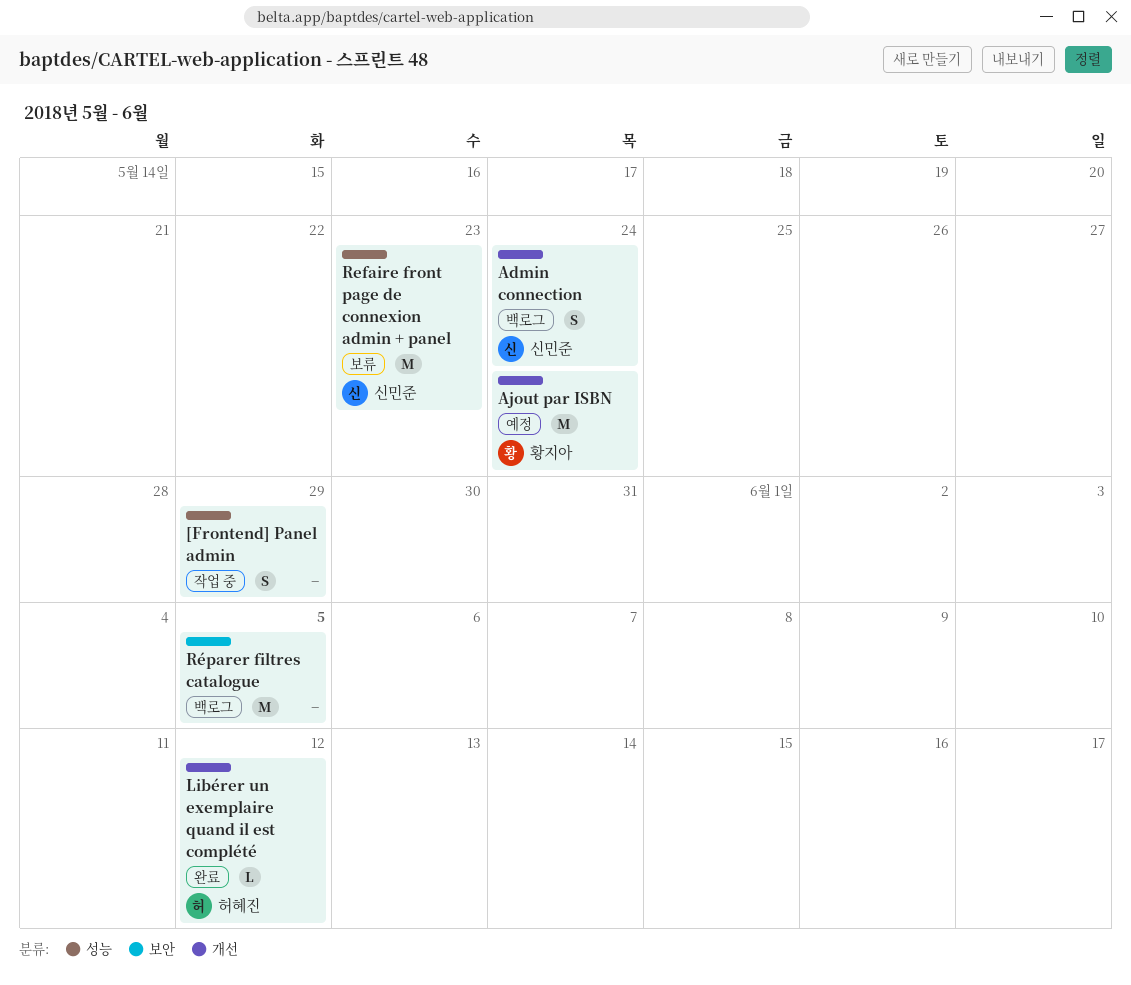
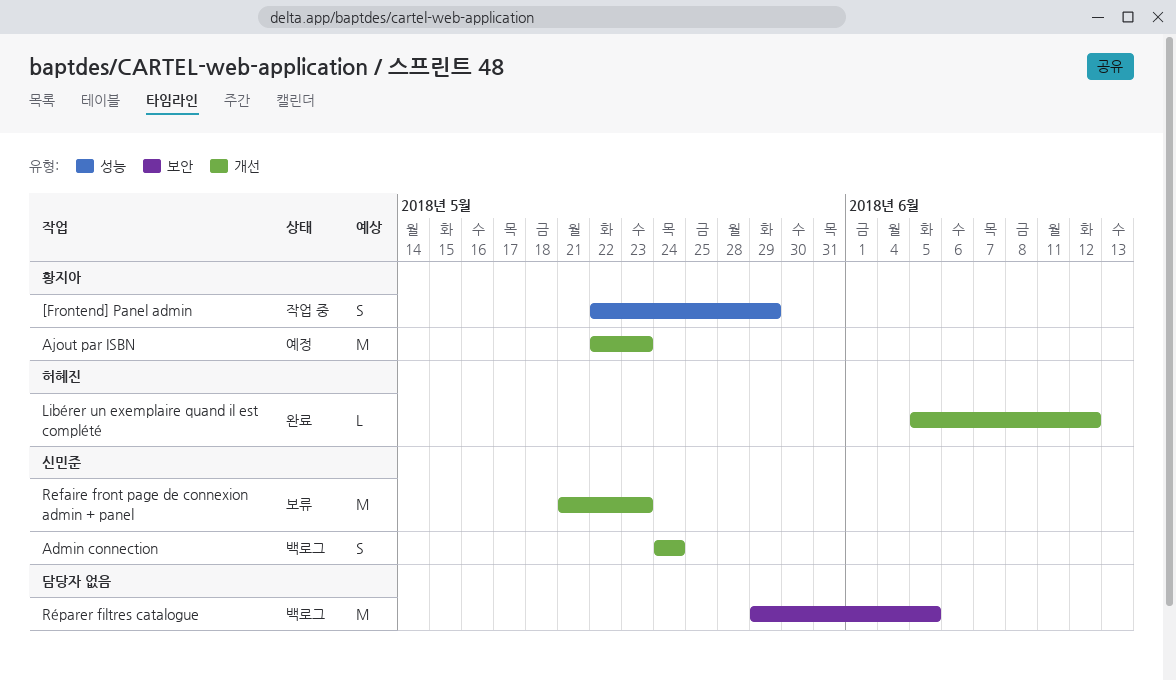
[Frontend] Panel admin, owner: none -> 황지아
Ajout par ISBN, due: May 24 -> May 23
Refaire front page de connexion admin + panel, label: 성능 -> 개선

